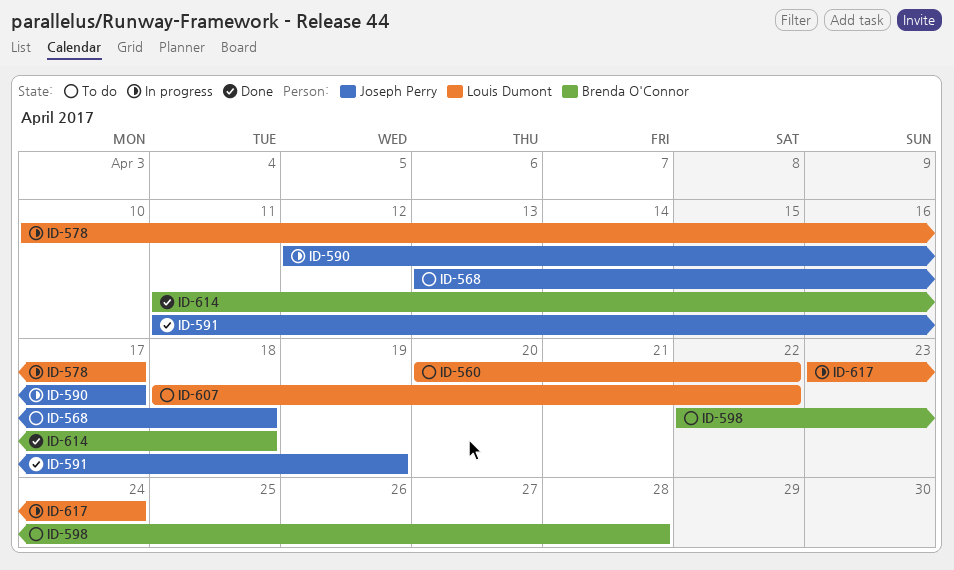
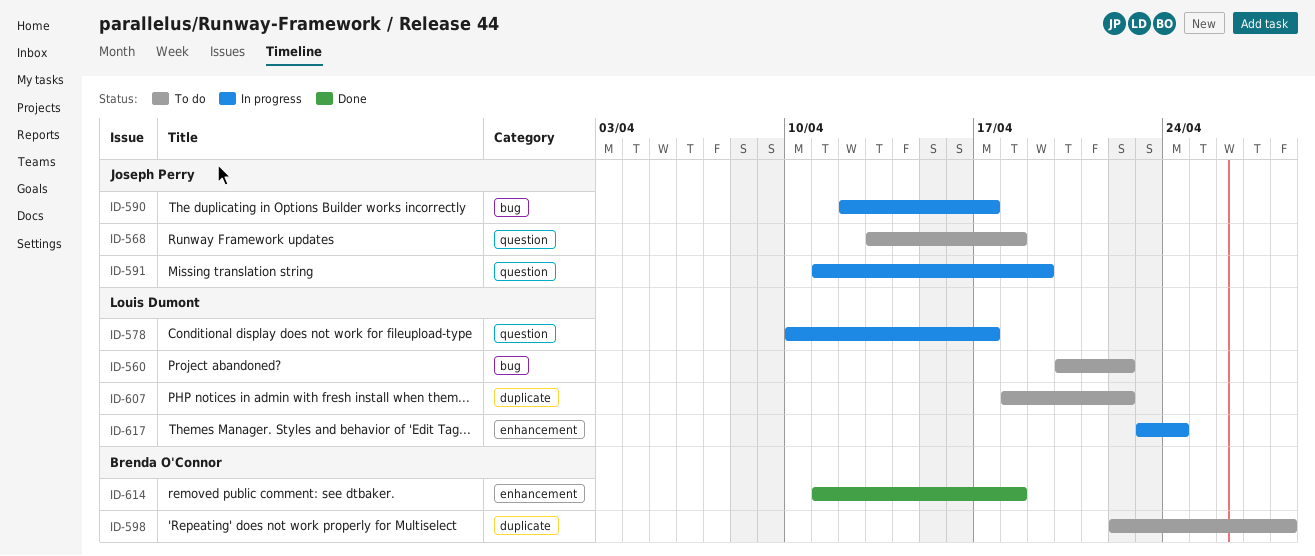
ID-591, status: Done -> In progress

